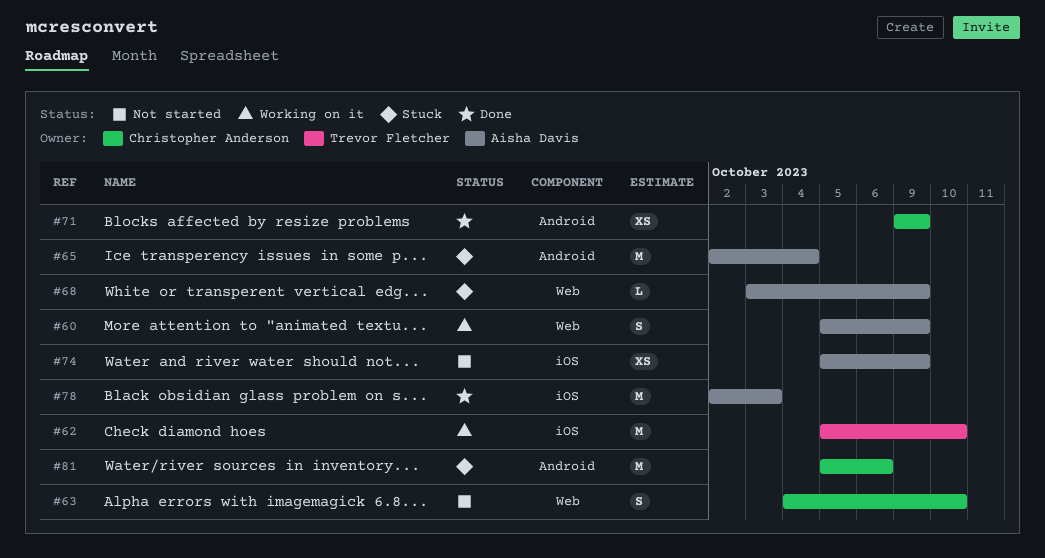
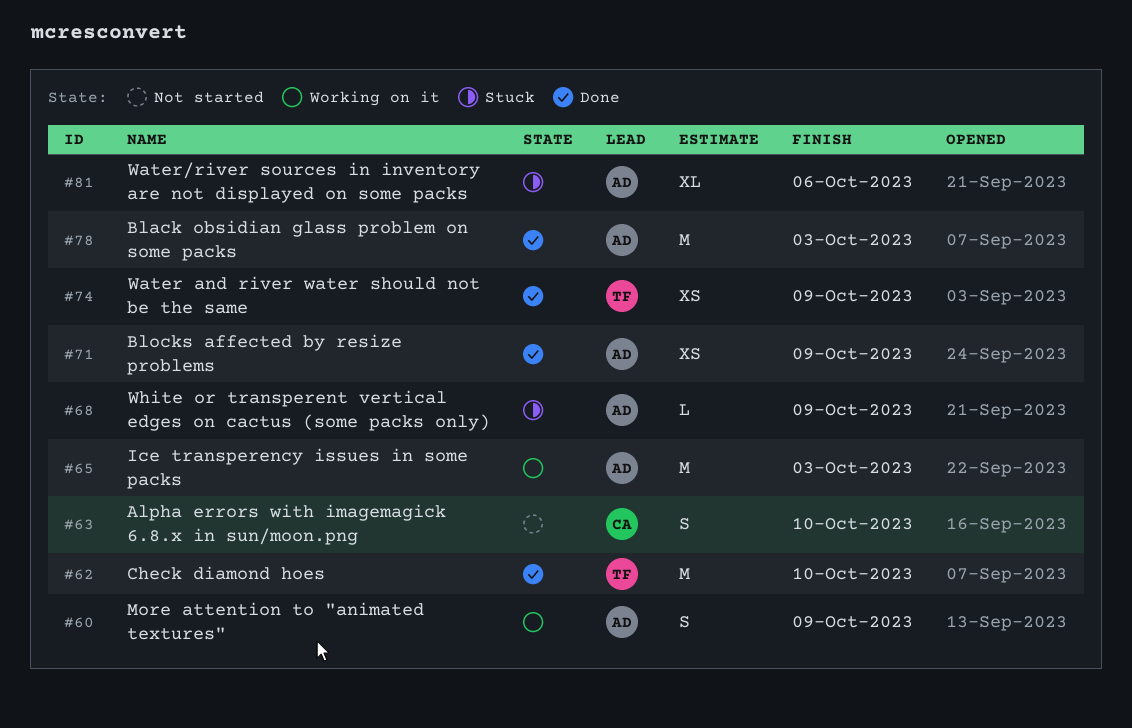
#62, status: Working on it -> Done
#65, status: Stuck -> Working on it
#65, due: Oct 4 -> Oct 3
#71, owner: Christopher Anderson -> Aisha Davis
#74, status: Not started -> Done
#74, owner: Aisha Davis -> Trevor Fletcher
#81, owner: Christopher Anderson -> Aisha Davis
#81, estimate: M -> XL

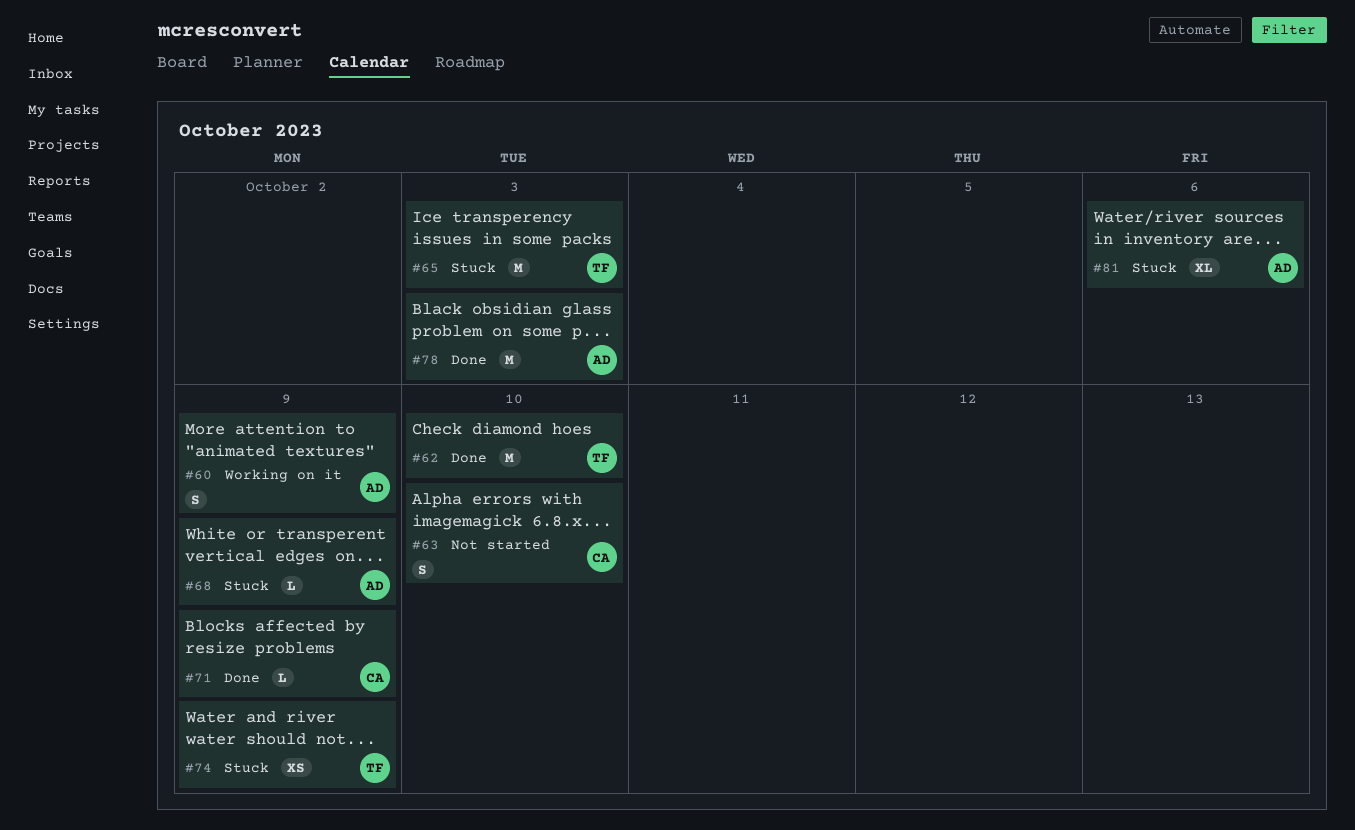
#65, status: Working on it -> Stuck
#65, owner: AD -> TF
#71, owner: AD -> CA
#71, estimate: XS -> L
#74, status: Done -> Stuck

